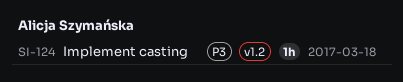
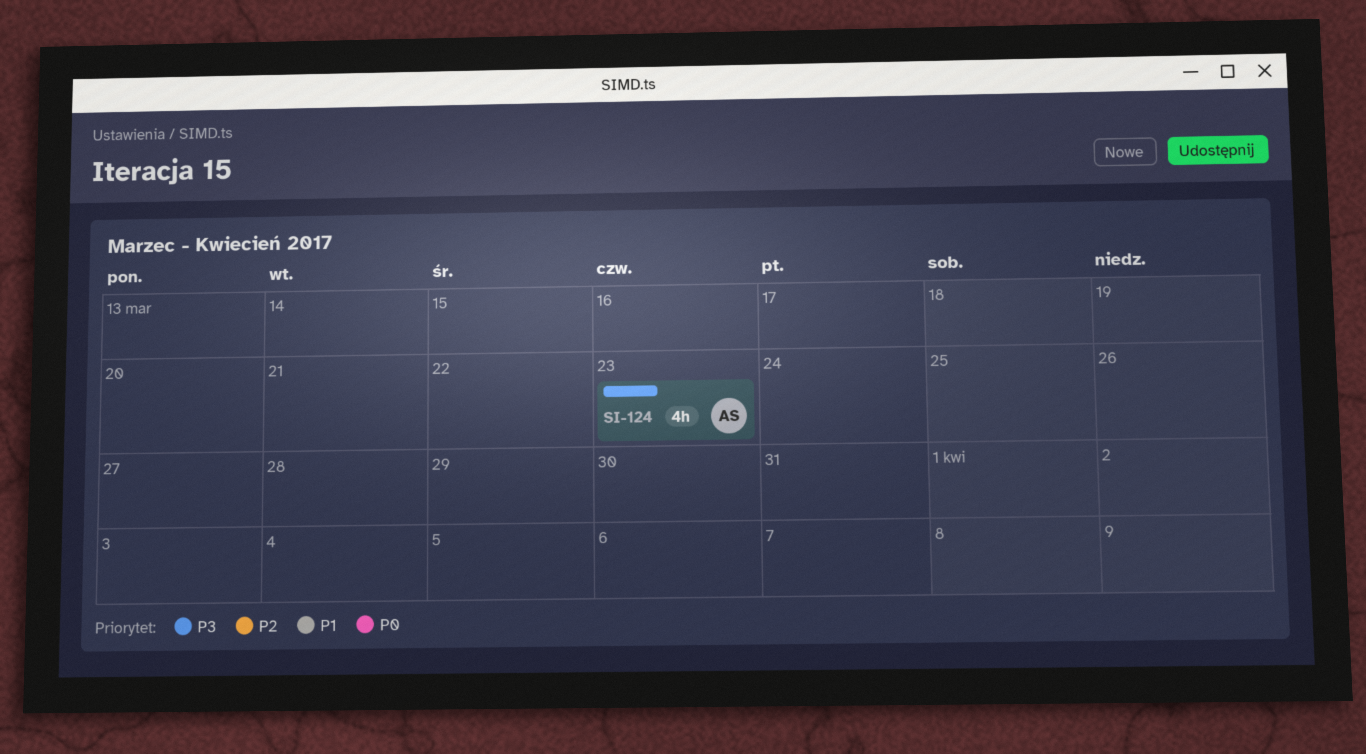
SI-124, estimate: 1h -> 4h
SI-124, due: Mar 18 -> Mar 23

